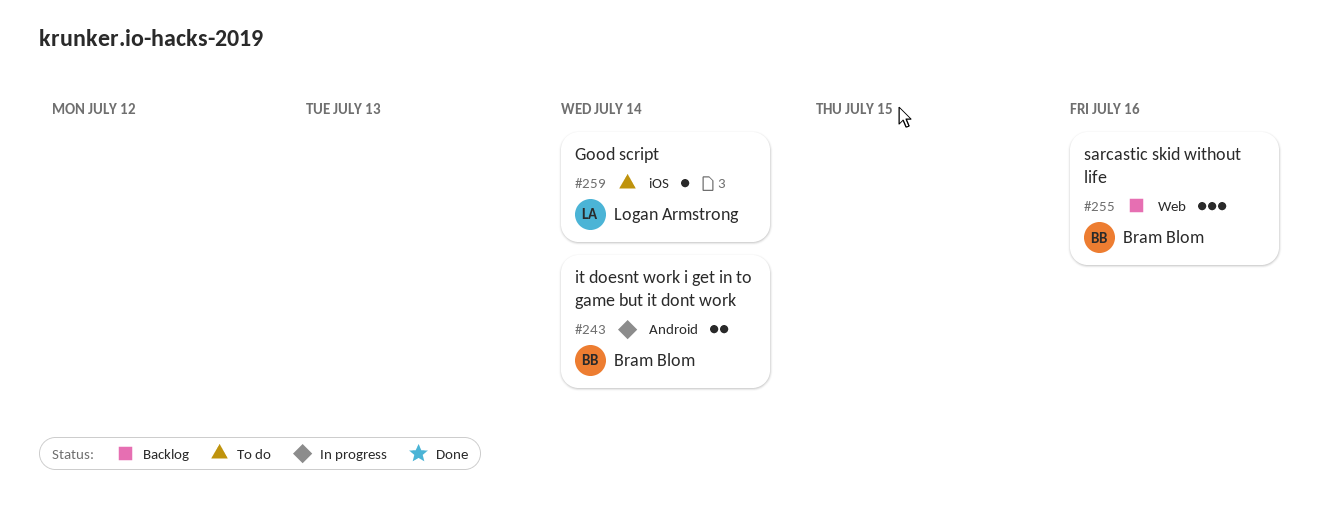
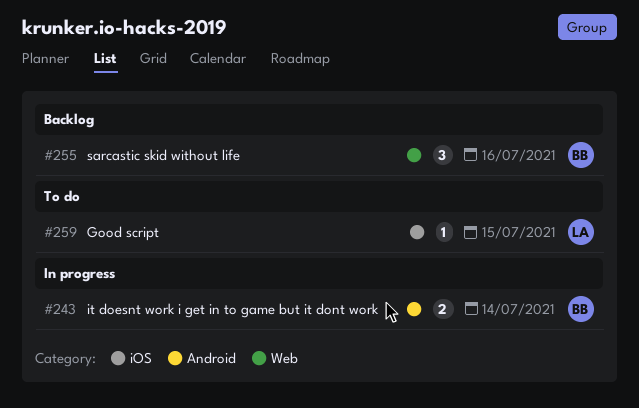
#259, due: Jul 14 -> Jul 15

